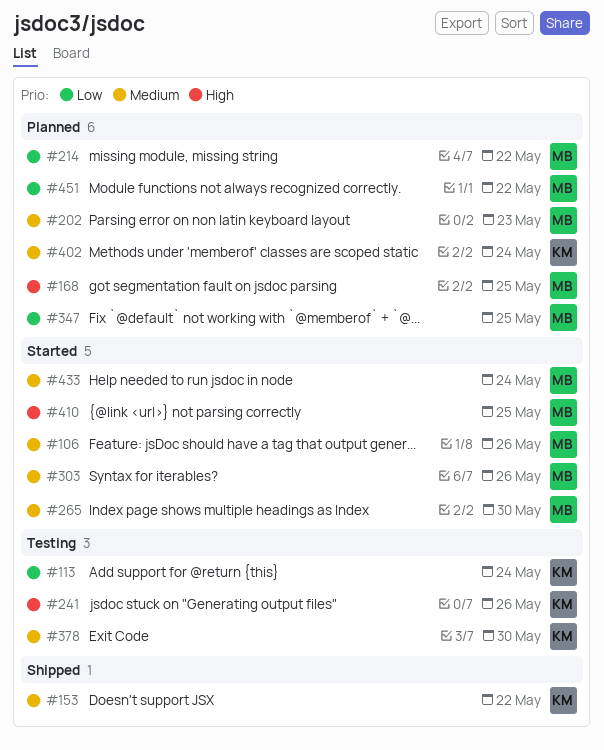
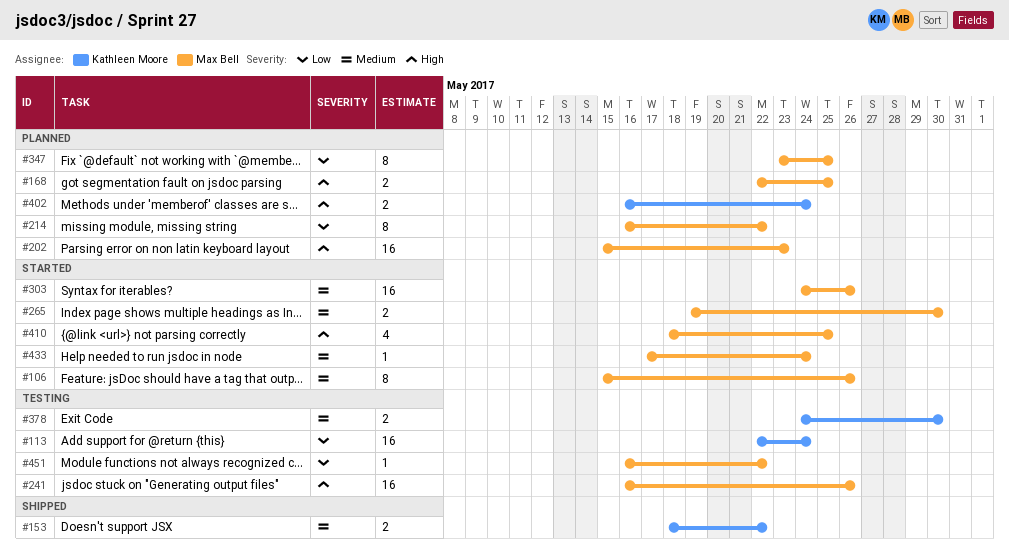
#202, priority: Medium -> High
#241, owner: Kathleen Moore -> Max Bell
#402, priority: Medium -> High
#451, status: Planned -> Testing

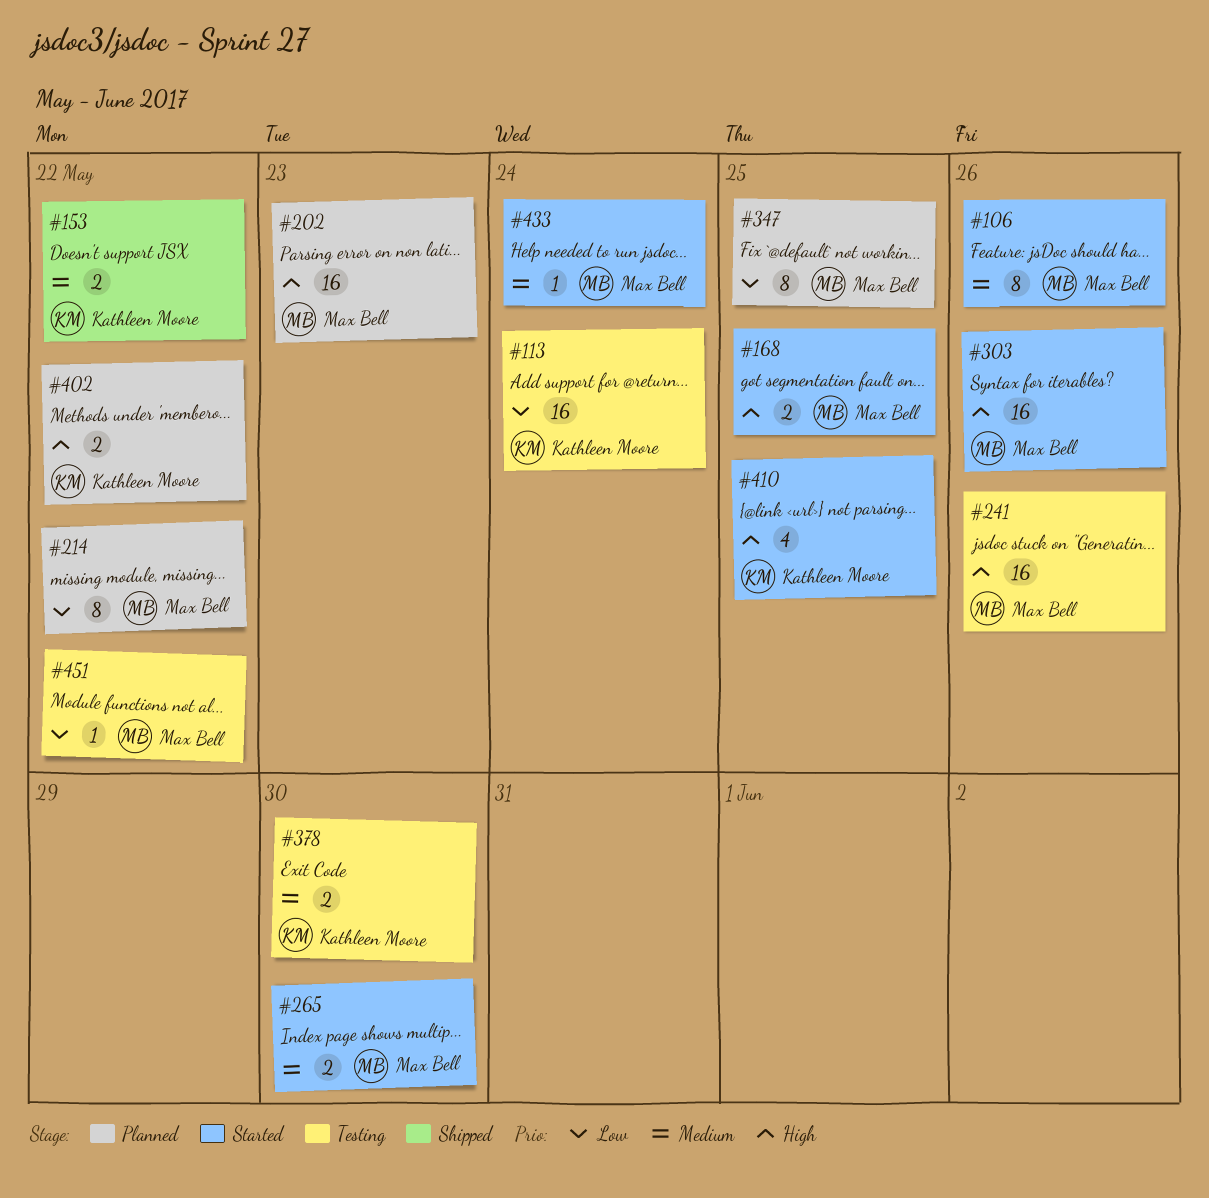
#168, status: Planned -> Started
#303, priority: Medium -> High
#402, due: May 24 -> May 22
#410, owner: Max Bell -> Kathleen Moore

